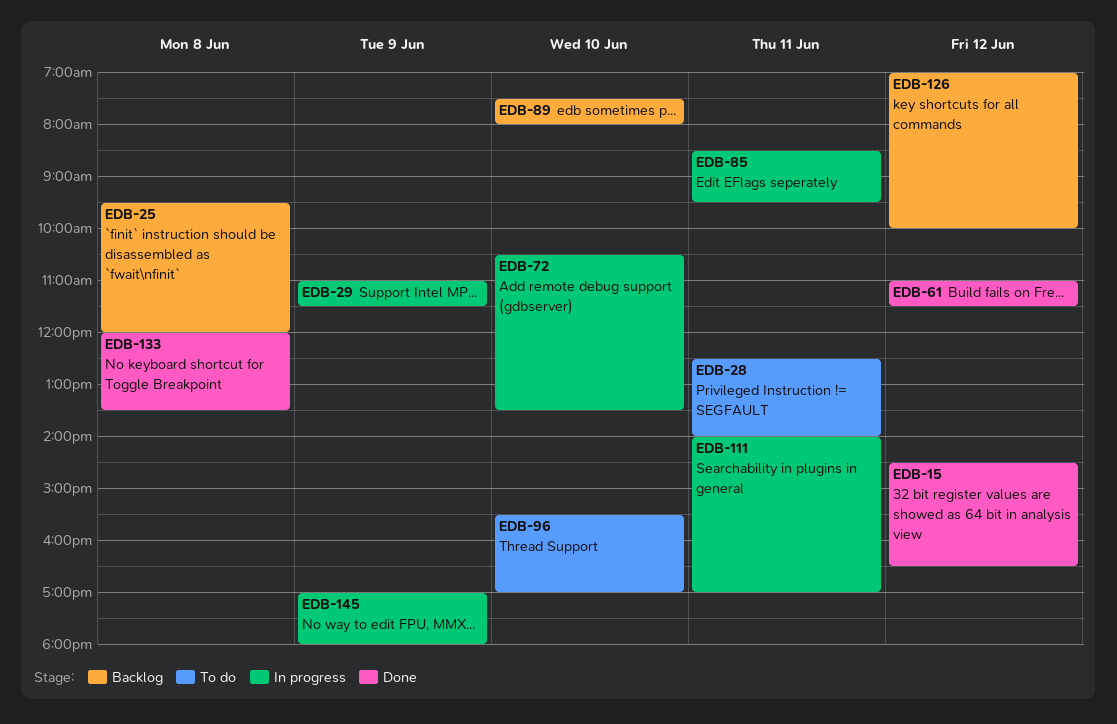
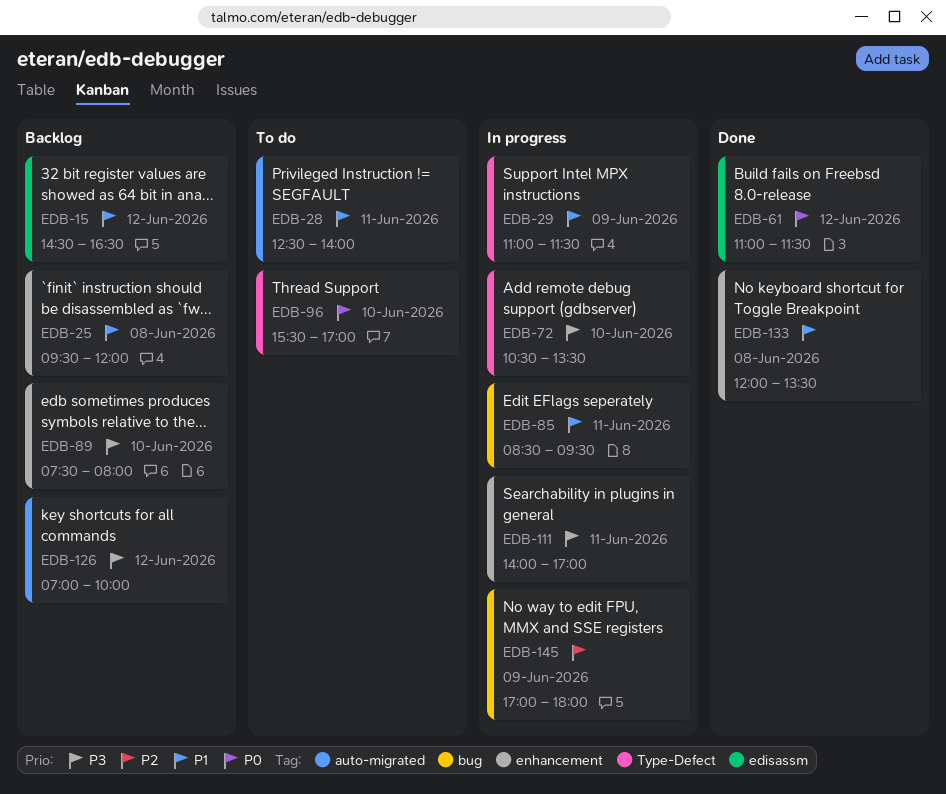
EDB-15, status: Done -> Backlog

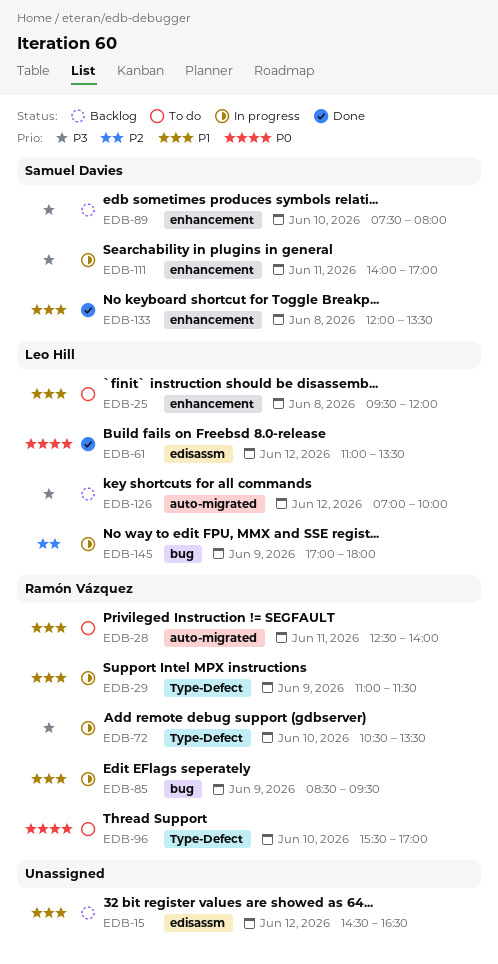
EDB-25, status: Backlog -> To do
EDB-61, ends: 11:30 -> 13:30
EDB-85, day: Jun 11 -> Jun 9

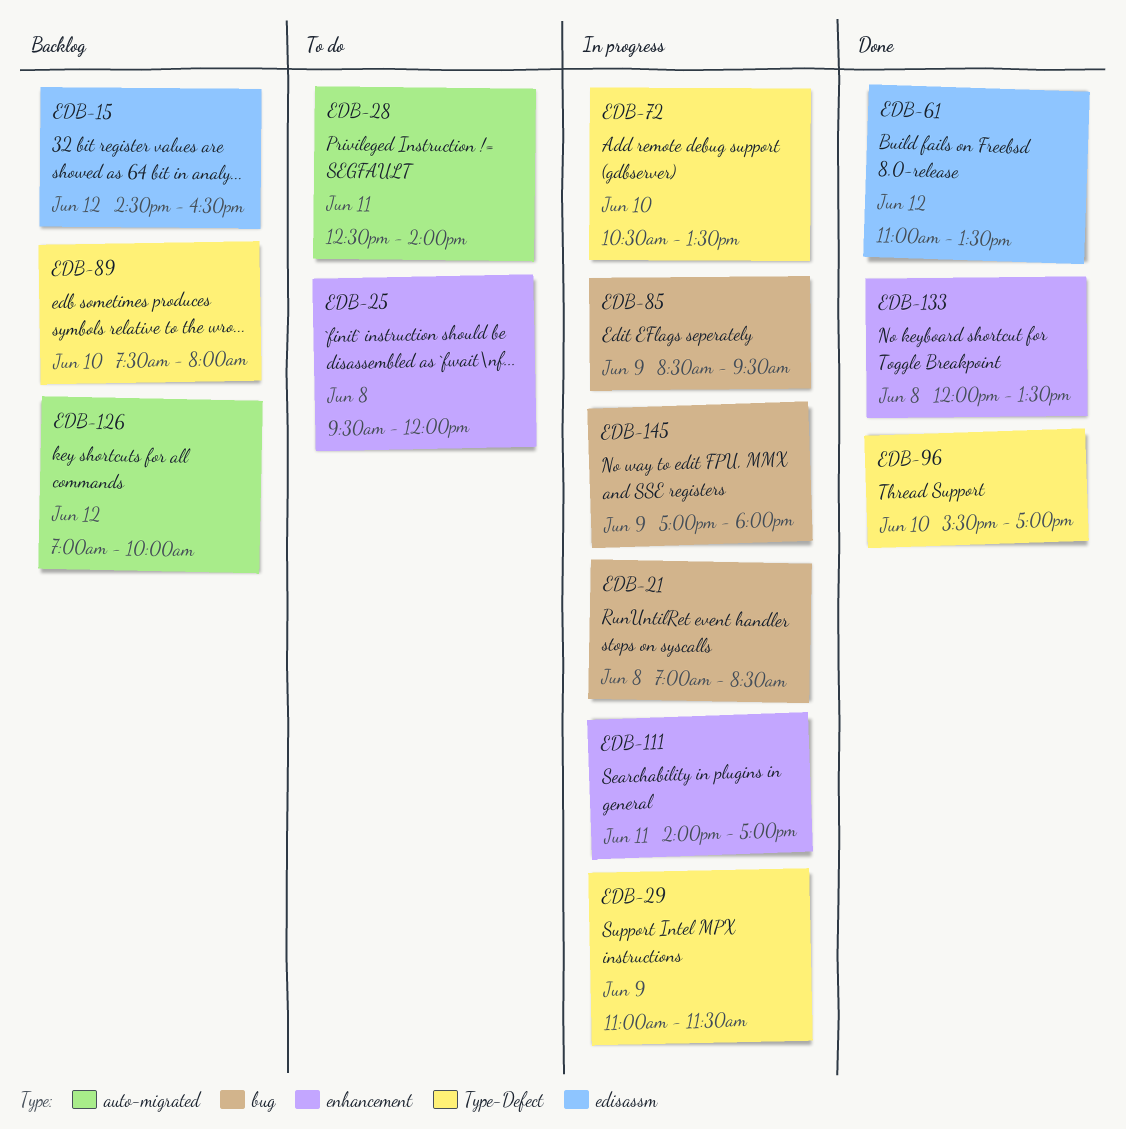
EDB-21: none -> present
EDB-89, label: enhancement -> Type-Defect
EDB-96, status: To do -> Done

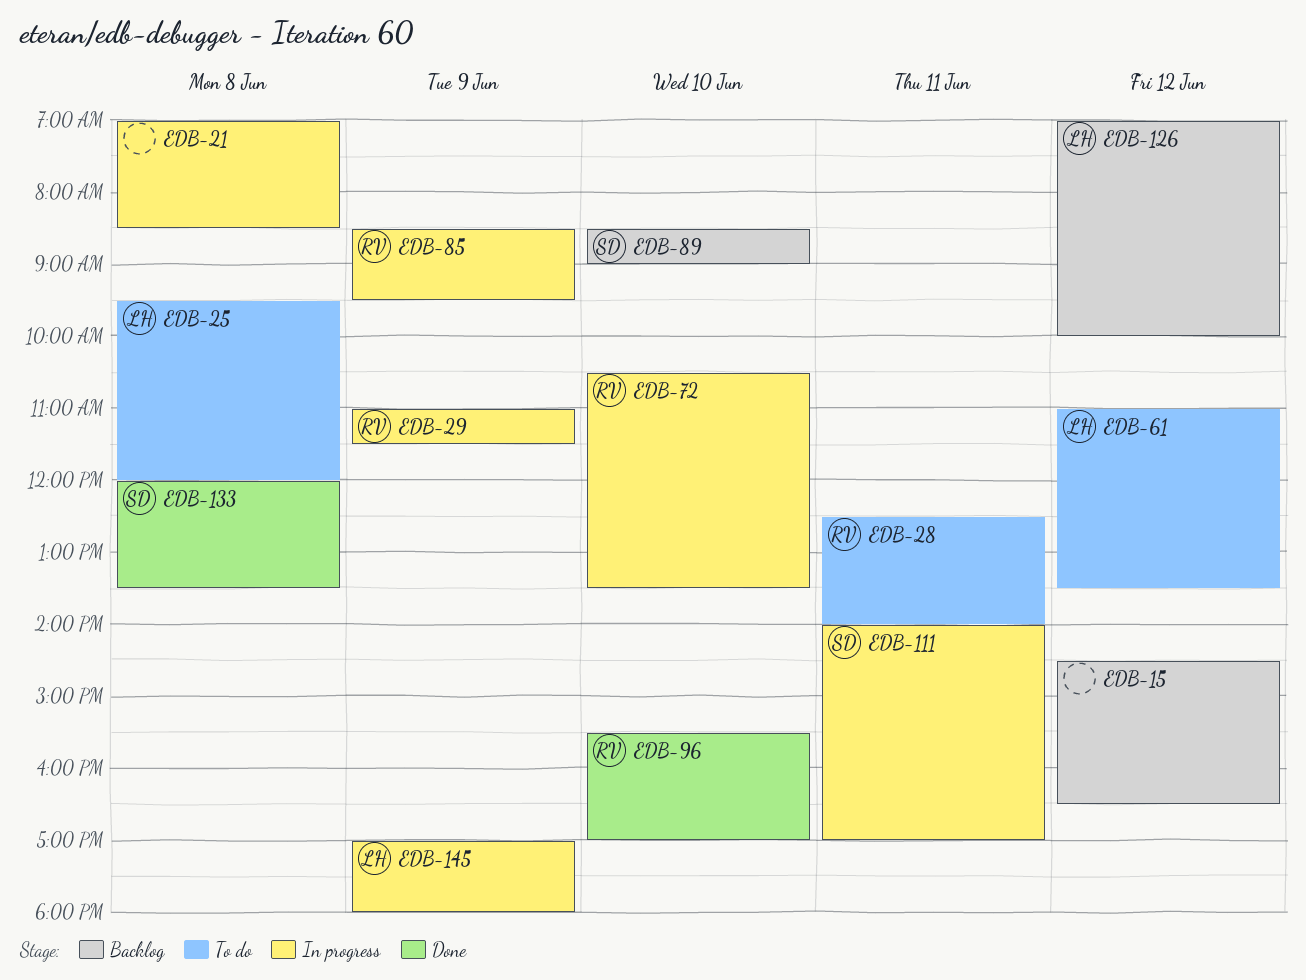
EDB-61, status: Done -> To do
EDB-89, begins: 07:30 -> 08:30
EDB-89, ends: 08:00 -> 09:00

